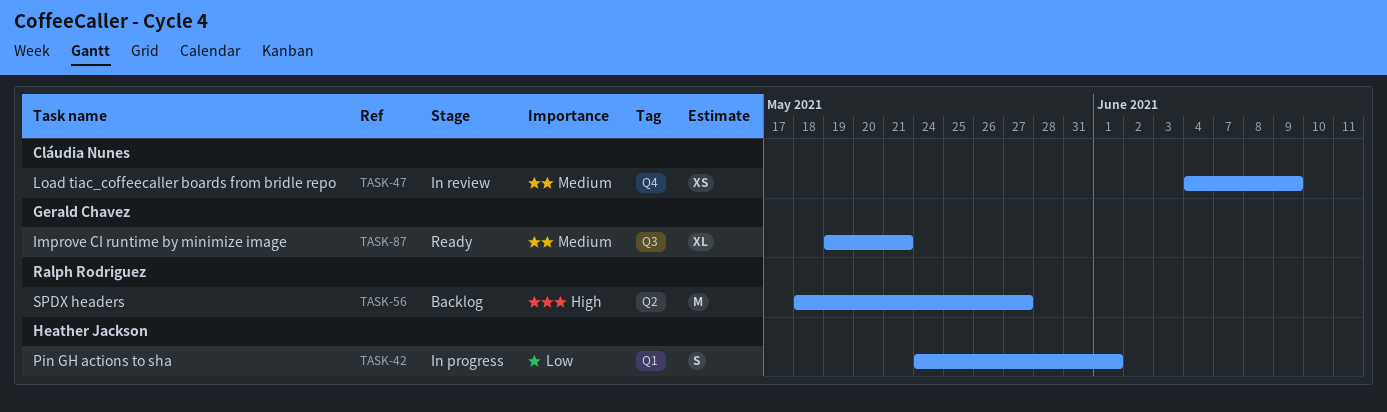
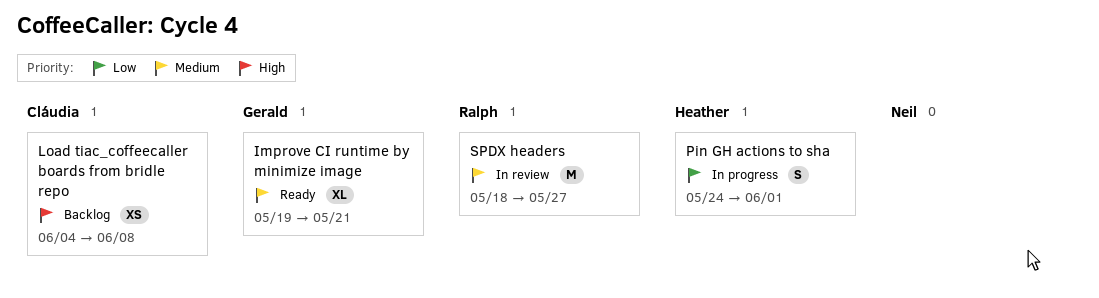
Load tiac_coffeecaller boards from bridle repo, status: In review -> Backlog
Load tiac_coffeecaller boards from bridle repo, priority: Medium -> High
Load tiac_coffeecaller boards from bridle repo, due: Jun 9 -> Jun 8
SPDX headers, status: Backlog -> In review
SPDX headers, priority: High -> Medium

